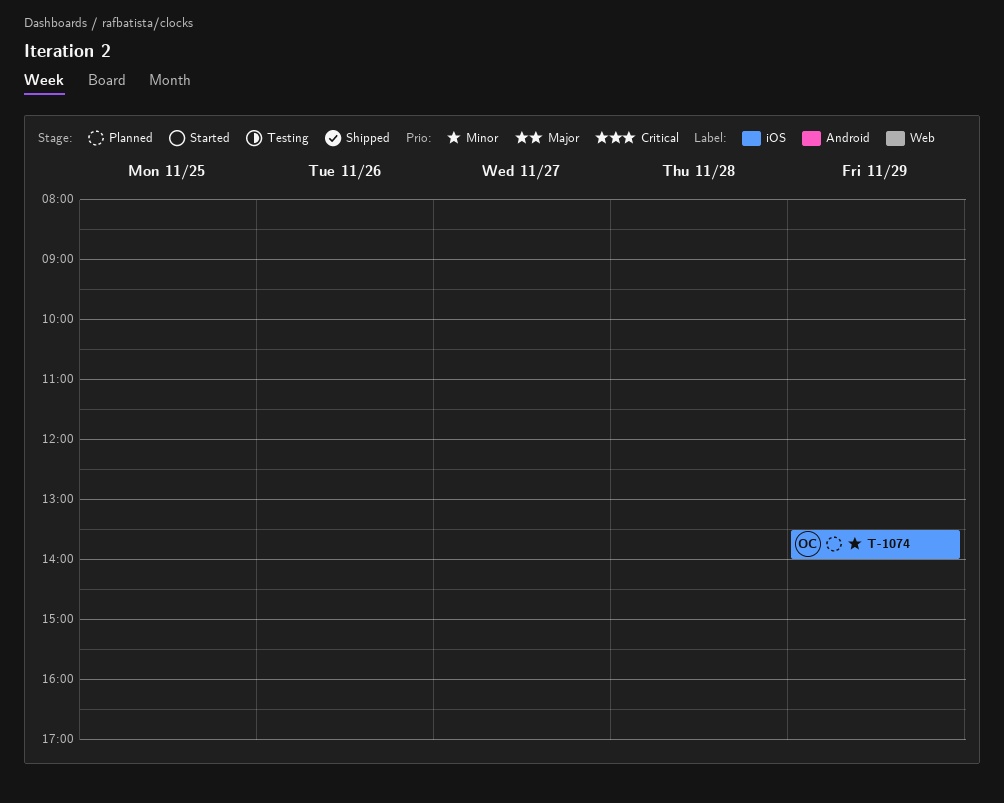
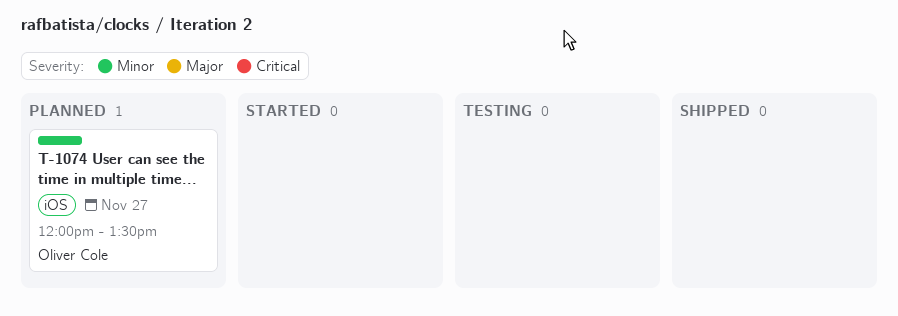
T-1074, day: Nov 29 -> Nov 27
T-1074, begins: 13:30 -> 12:00
T-1074, ends: 14:00 -> 13:30

